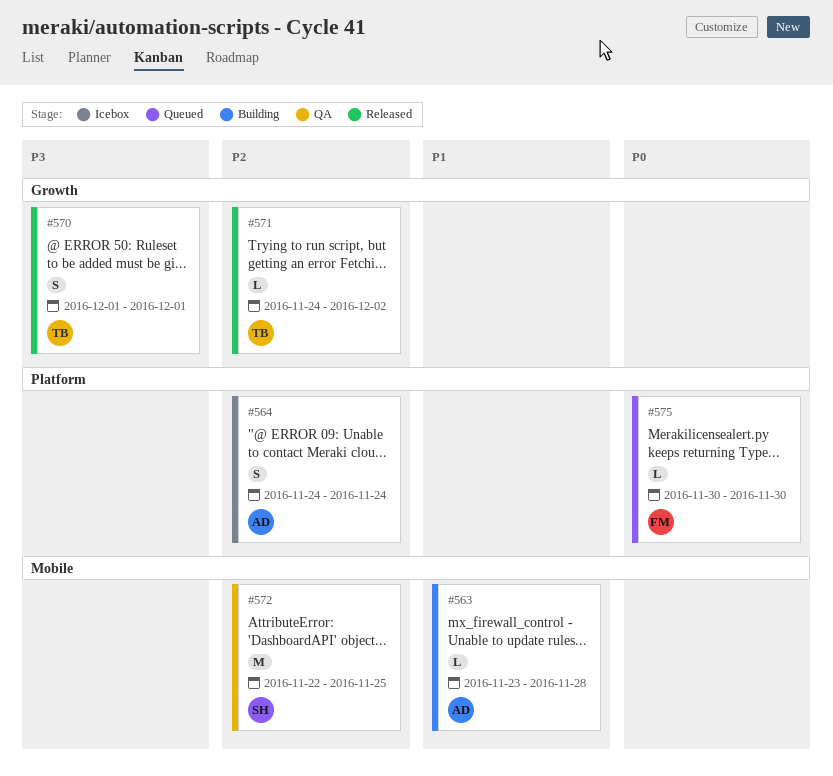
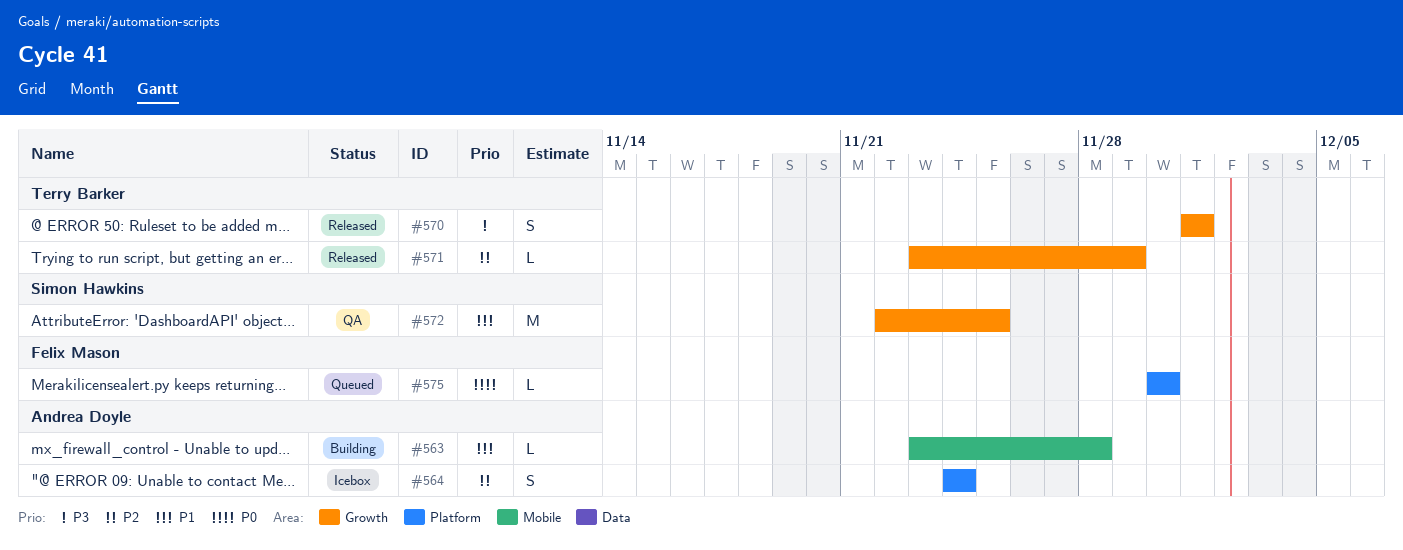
#571, start: Nov 24 -> Nov 23
#571, due: Dec 2 -> Nov 29
#572, priority: P2 -> P1
#572, label: Mobile -> Growth

